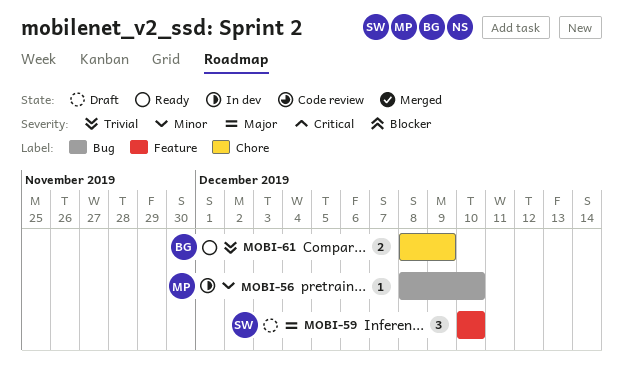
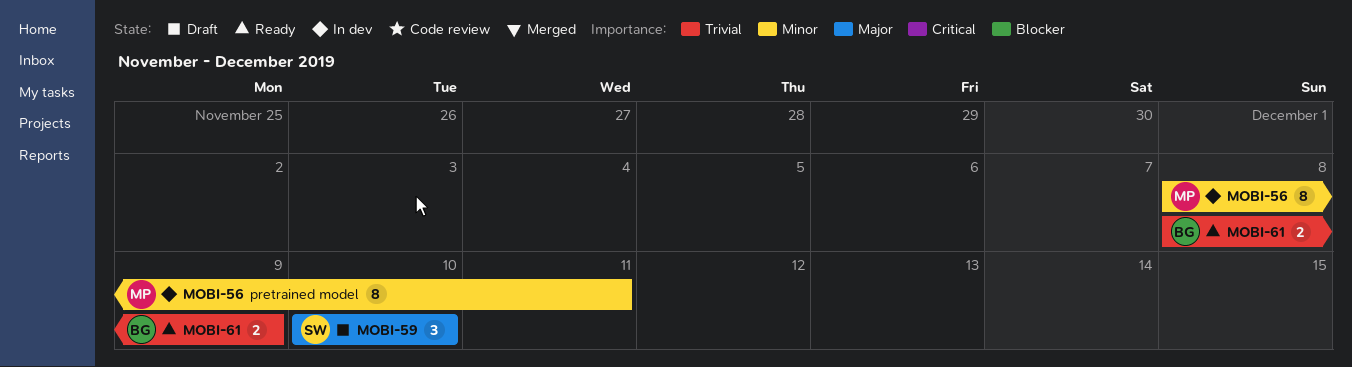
MOBI-56, estimate: 1 -> 8
MOBI-56, due: Dec 10 -> Dec 11

